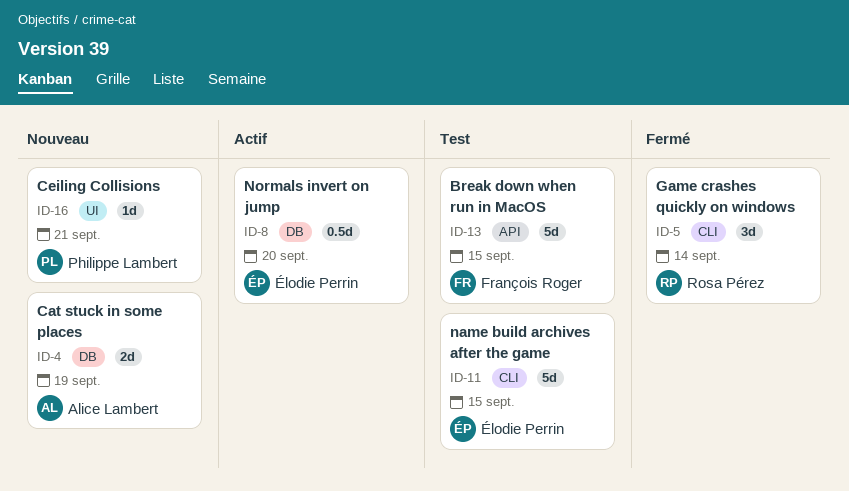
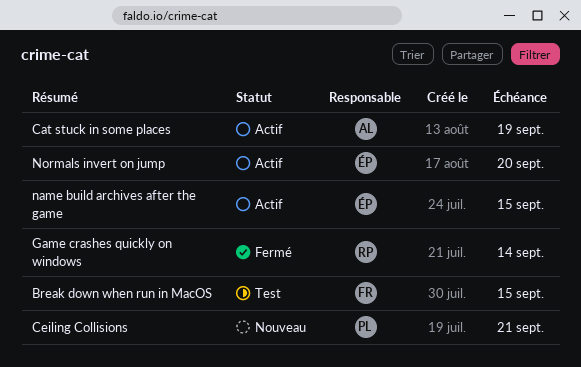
Cat stuck in some places, status: Nouveau -> Actif
name build archives after the game, status: Test -> Actif

